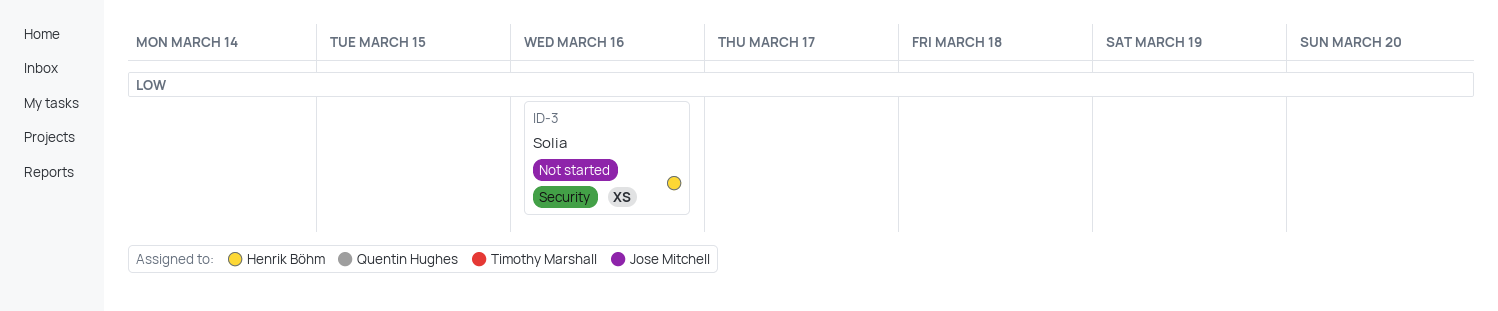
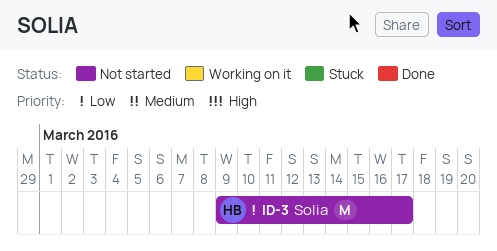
ID-3, estimate: XS -> M
ID-3, due: Mar 16 -> Mar 17

